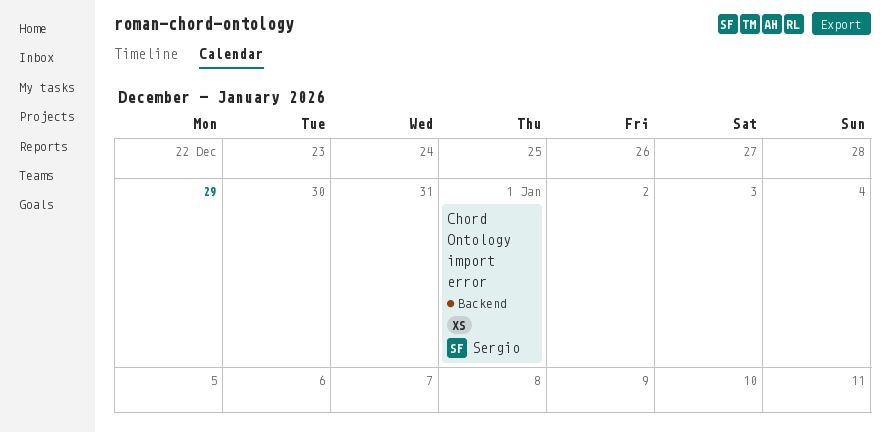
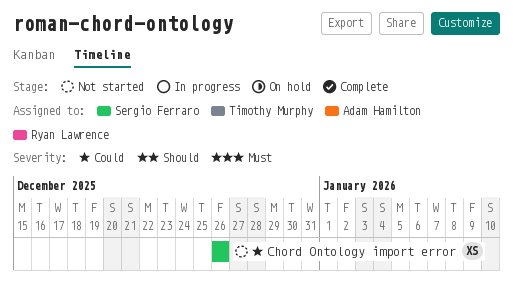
Chord Ontology import error, due: Jan 1 -> Dec 26

